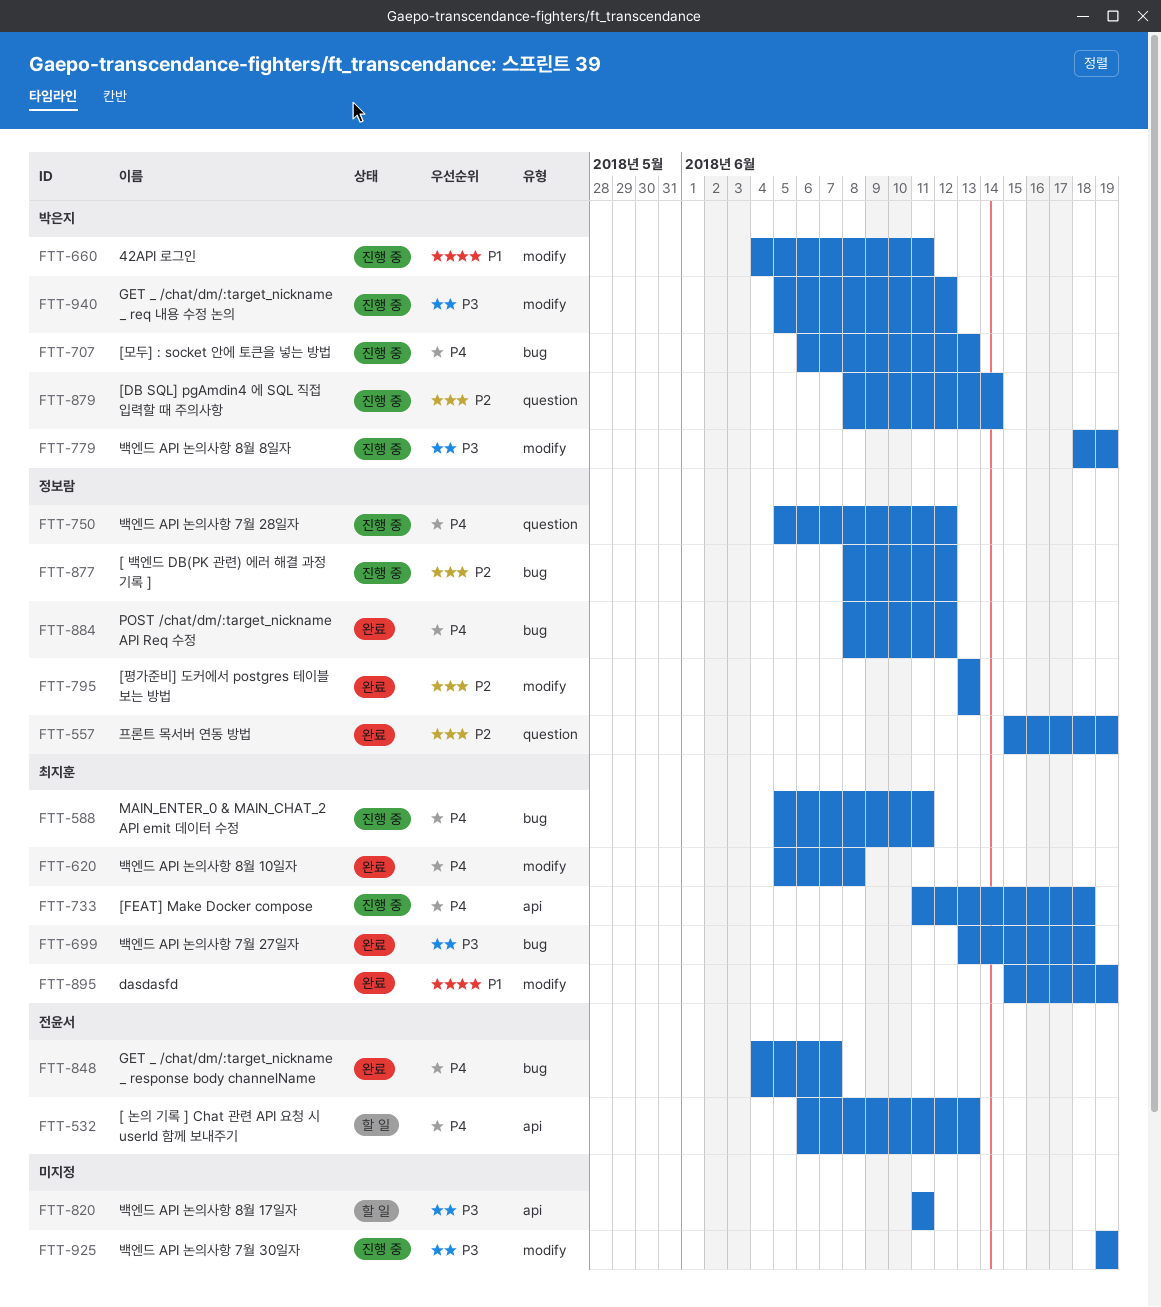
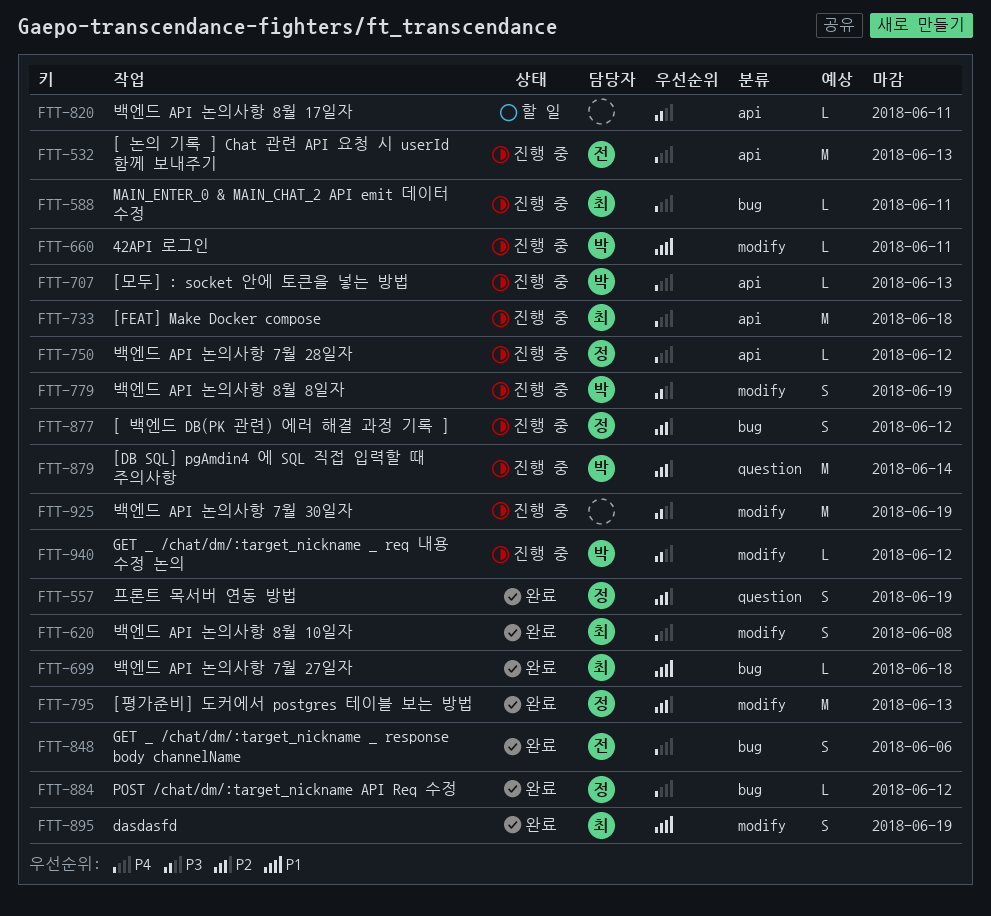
FTT-532, status: 할 일 -> 진행 중
FTT-699, priority: P3 -> P1
FTT-707, label: bug -> api
FTT-750, label: question -> api
FTT-848, due: Jun 7 -> Jun 6

